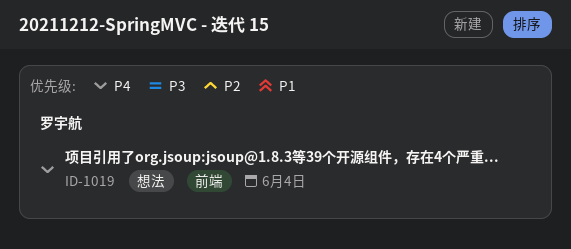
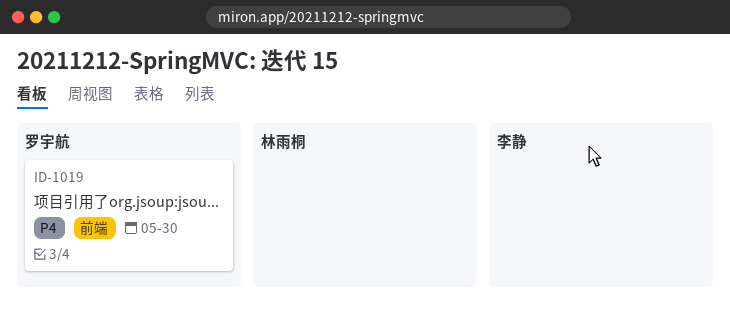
ID-1019, due: Jun 4 -> May 30

